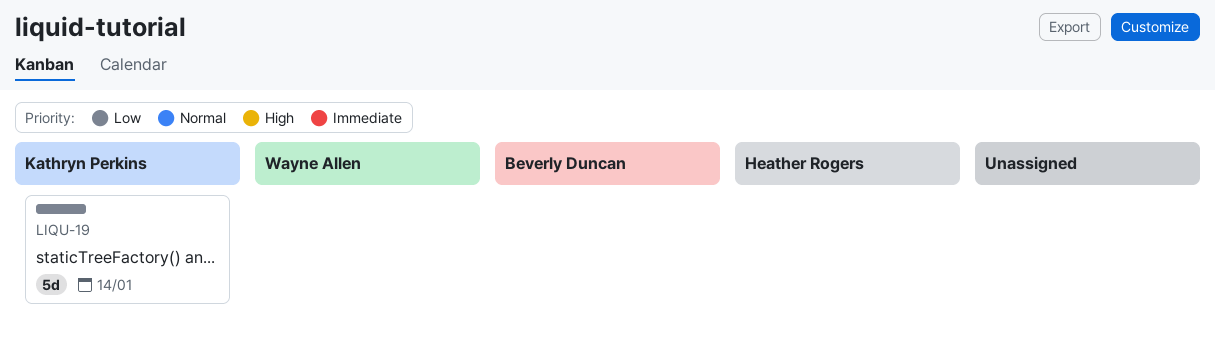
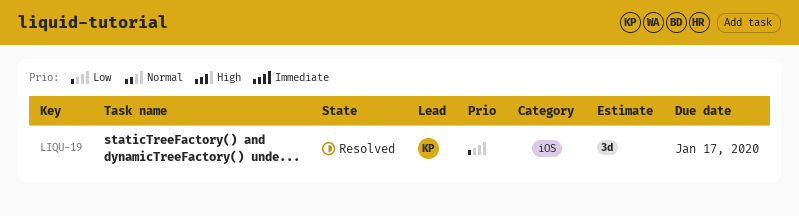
LIQU-19, estimate: 5d -> 3d
LIQU-19, due: Jan 14 -> Jan 17

